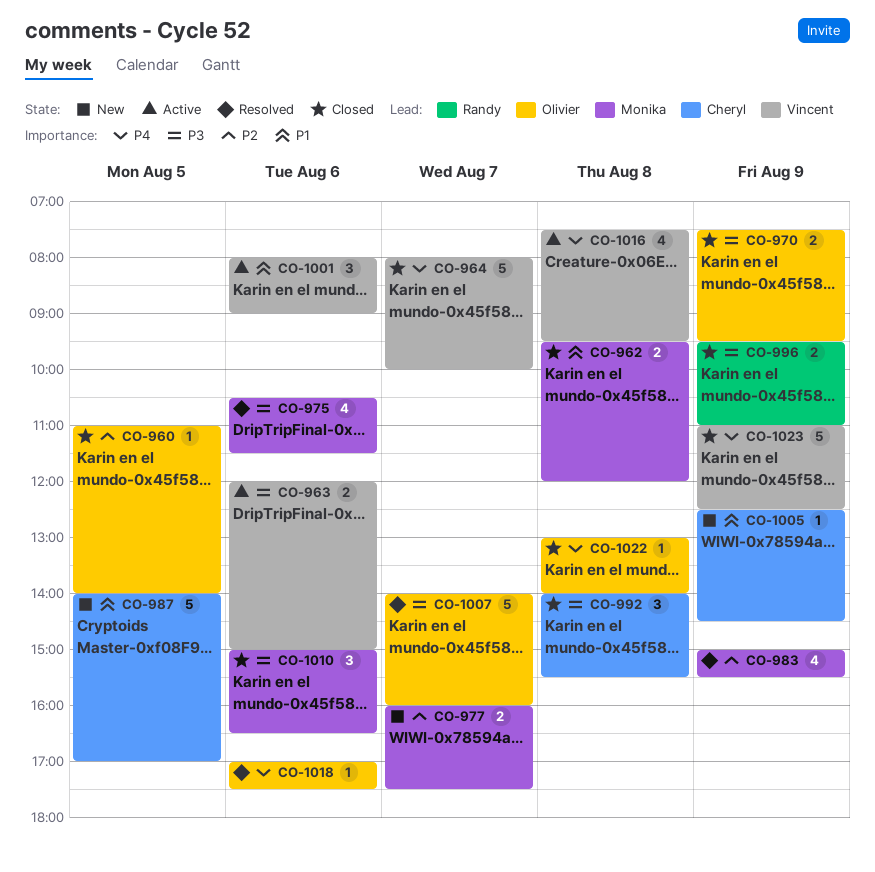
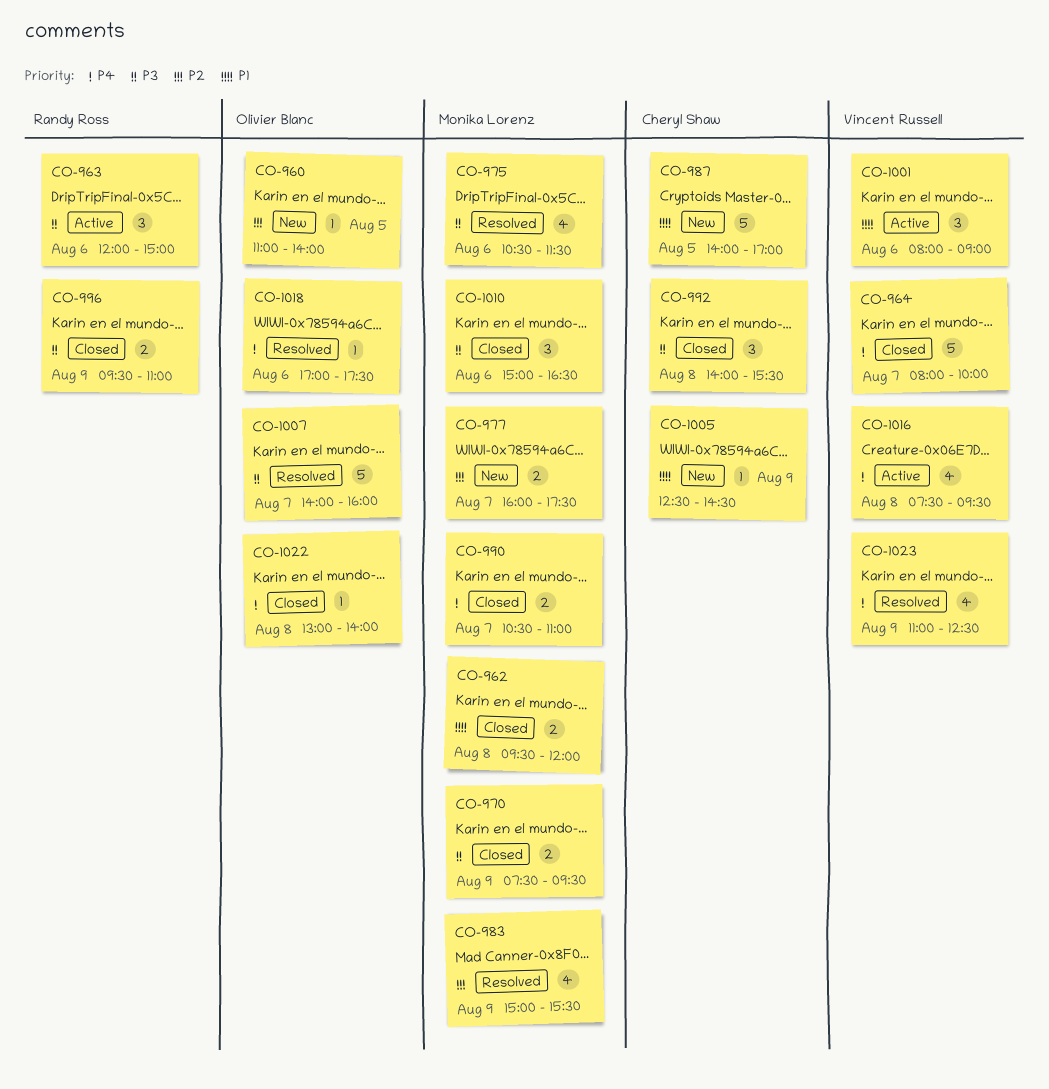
CO-960, status: Closed -> New
CO-963, owner: Vincent Russell -> Randy Ross
CO-963, estimate: 2 -> 3
CO-970, owner: Olivier Blanc -> Monika Lorenz
CO-990: none -> present
CO-1023, status: Closed -> Resolved
CO-1023, estimate: 5 -> 4

